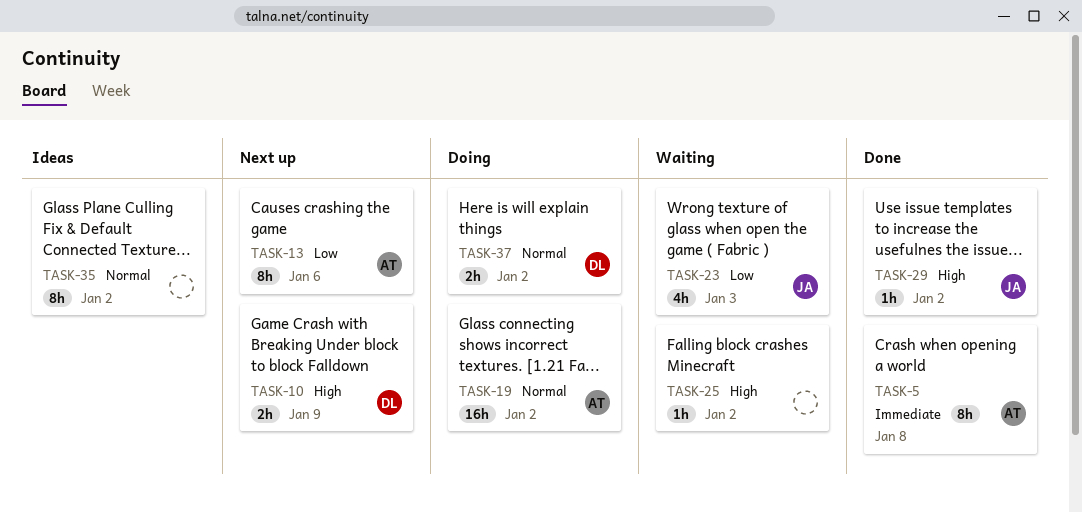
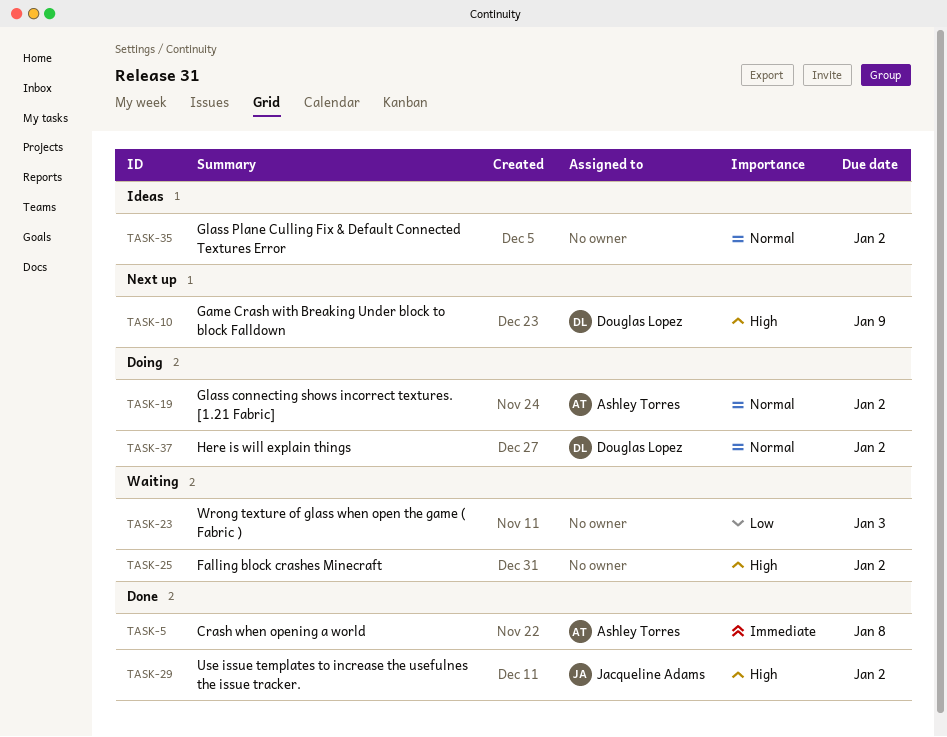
TASK-13: present -> none
TASK-23, owner: Jacqueline Adams -> none

